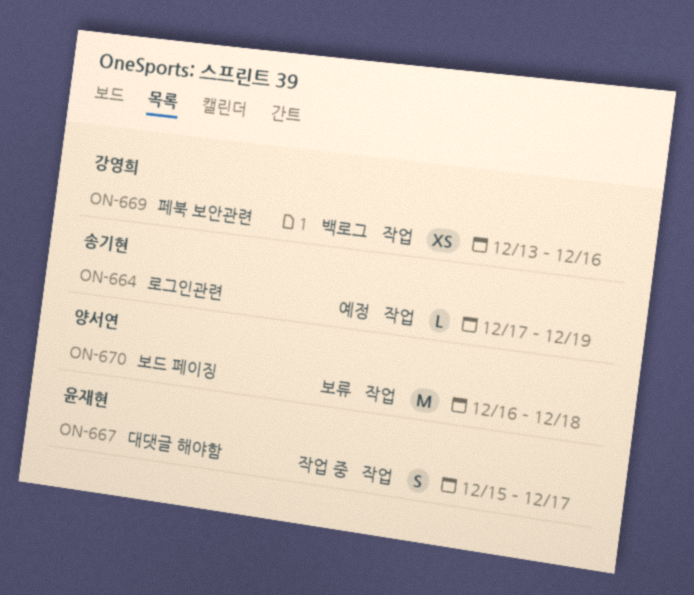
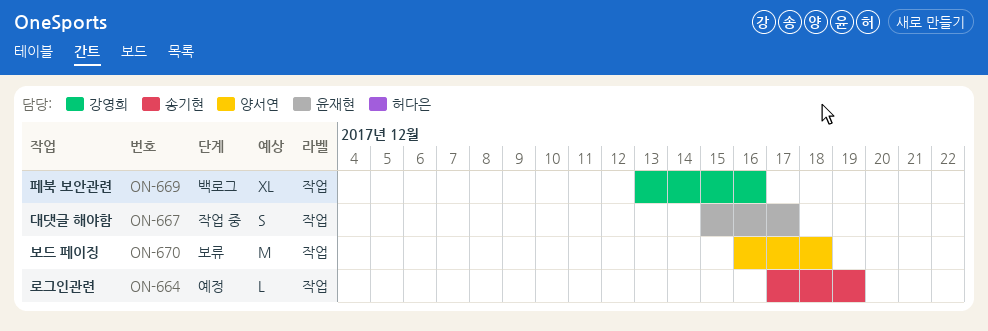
ON-669, estimate: XS -> XL

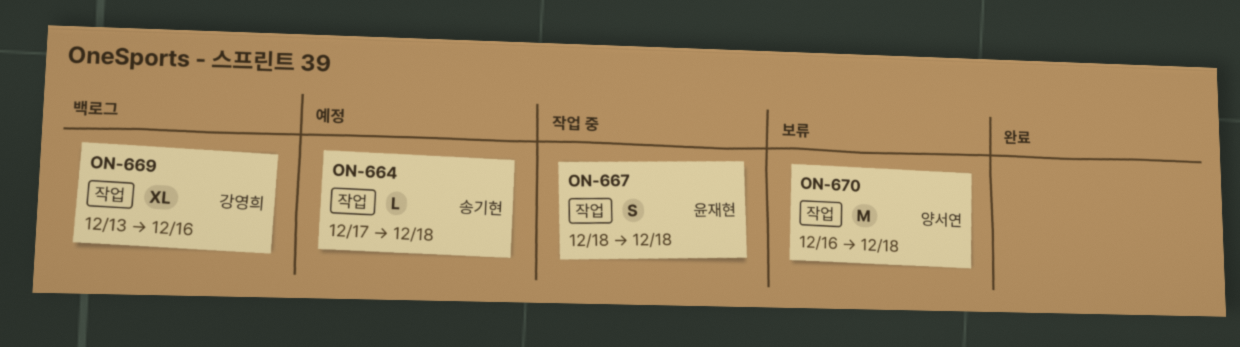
ON-664, due: Dec 19 -> Dec 18
ON-667, start: Dec 15 -> Dec 18
ON-667, due: Dec 17 -> Dec 18

